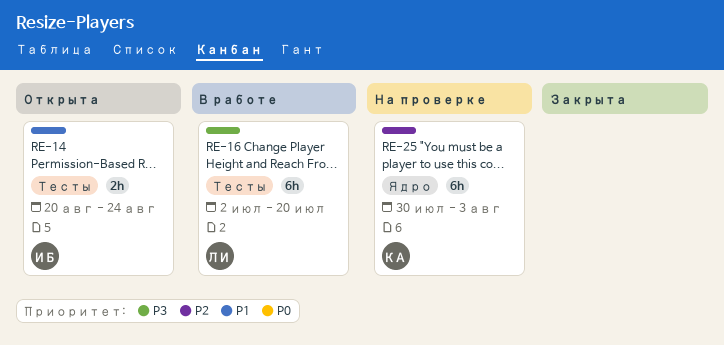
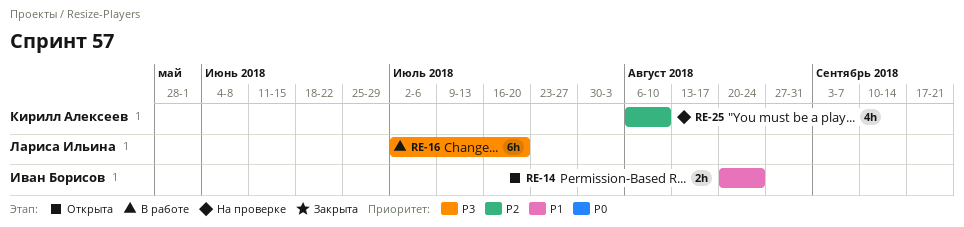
RE-25, estimate: 6h -> 4h
RE-25, start: Jul 30 -> Aug 6
RE-25, due: Aug 3 -> Aug 10

